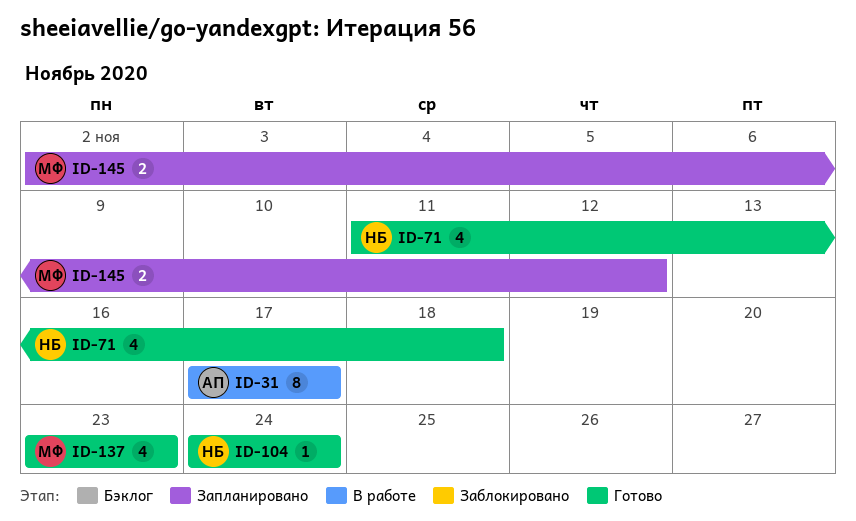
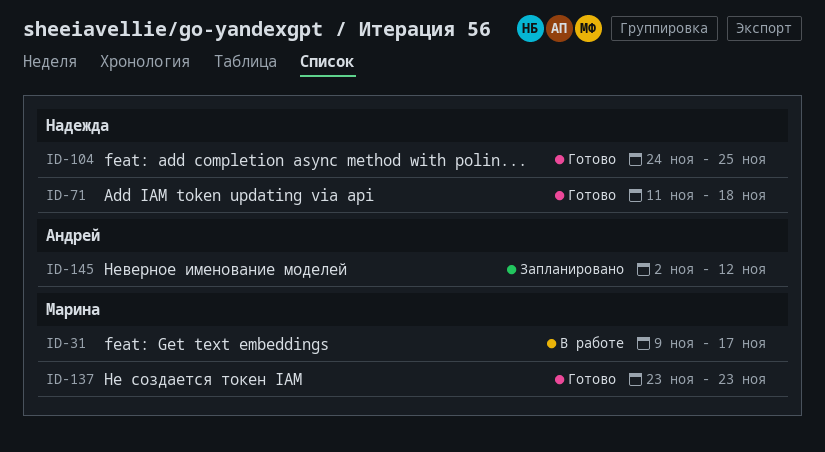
ID-31, owner: Андрей -> Марина
ID-31, start: Nov 17 -> Nov 9
ID-104, due: Nov 24 -> Nov 25
ID-145, owner: Марина -> Андрей

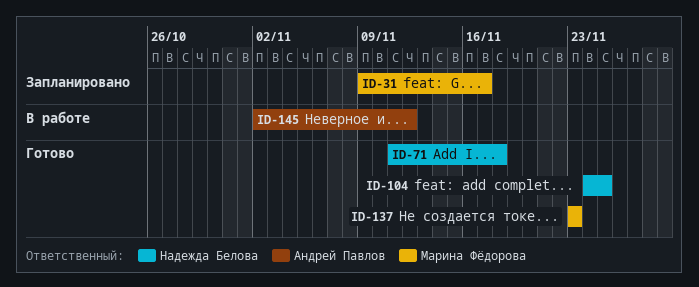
ID-31, status: В работе -> Запланировано
ID-145, status: Запланировано -> В работе

